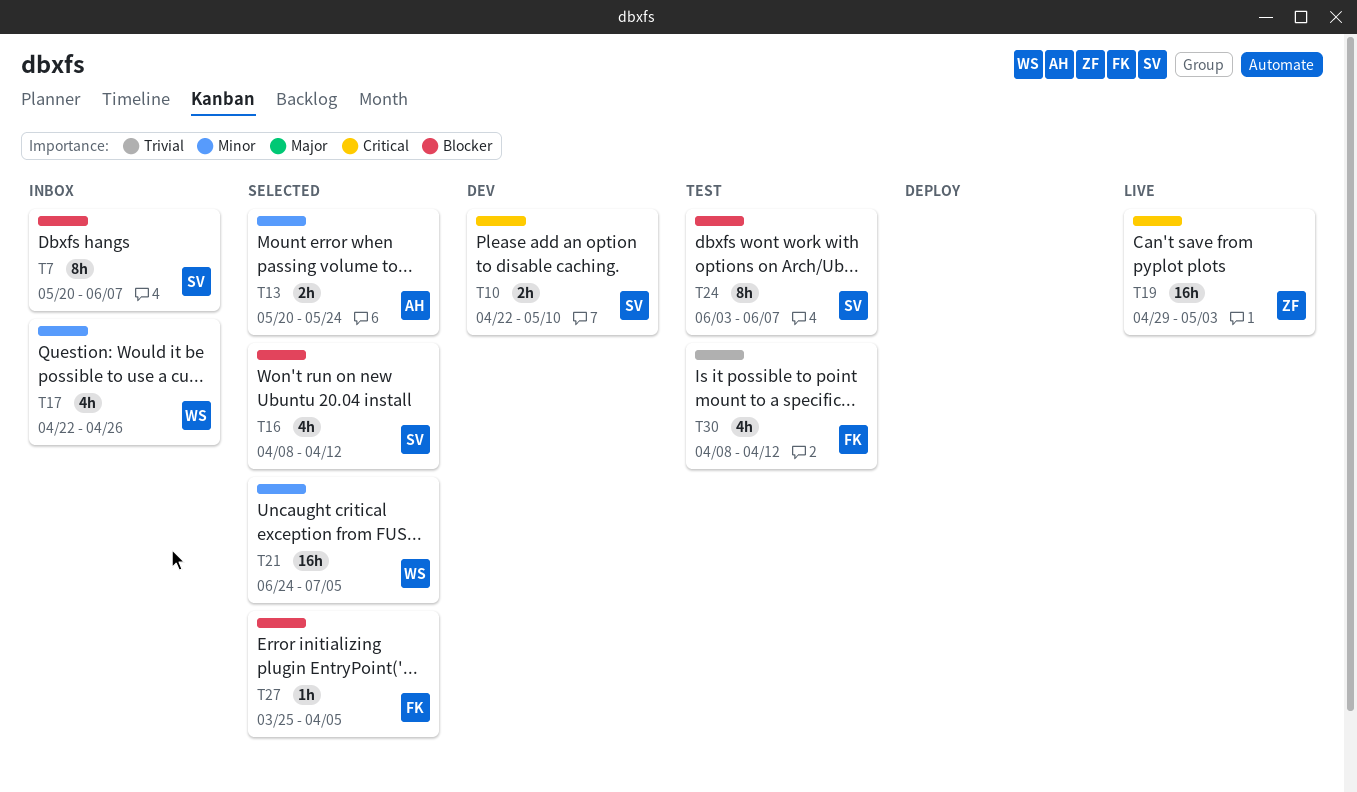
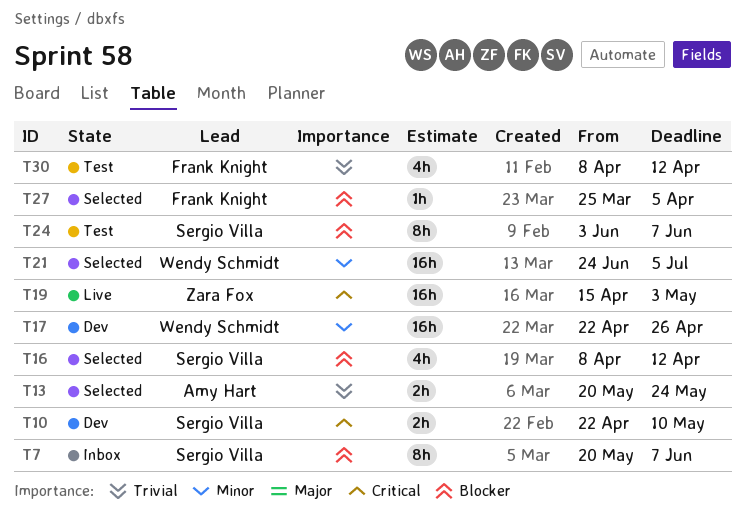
T13, priority: Minor -> Trivial
T17, status: Inbox -> Dev
T17, estimate: 4h -> 16h
T19, start: Apr 29 -> Apr 15

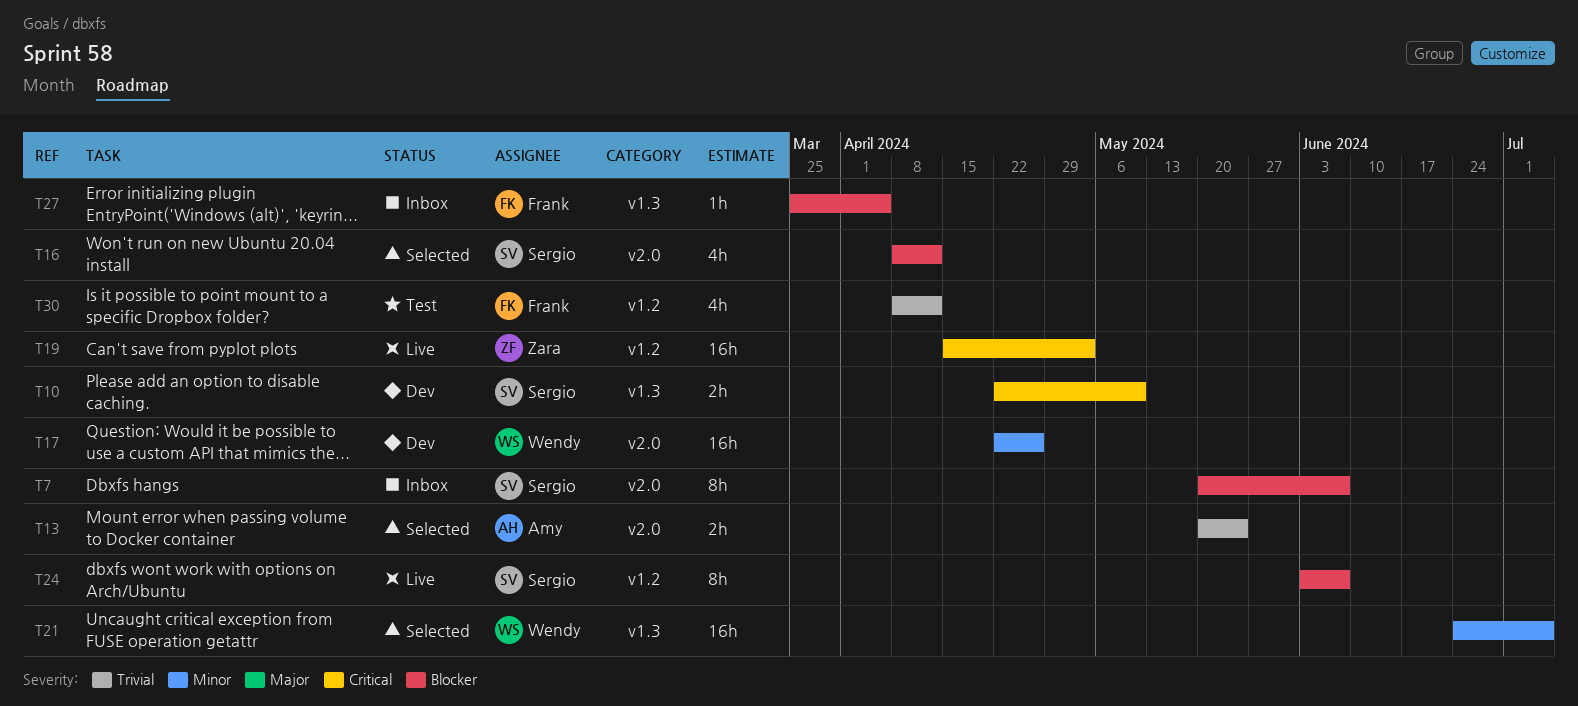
T24, status: Test -> Live
T27, status: Selected -> Inbox

